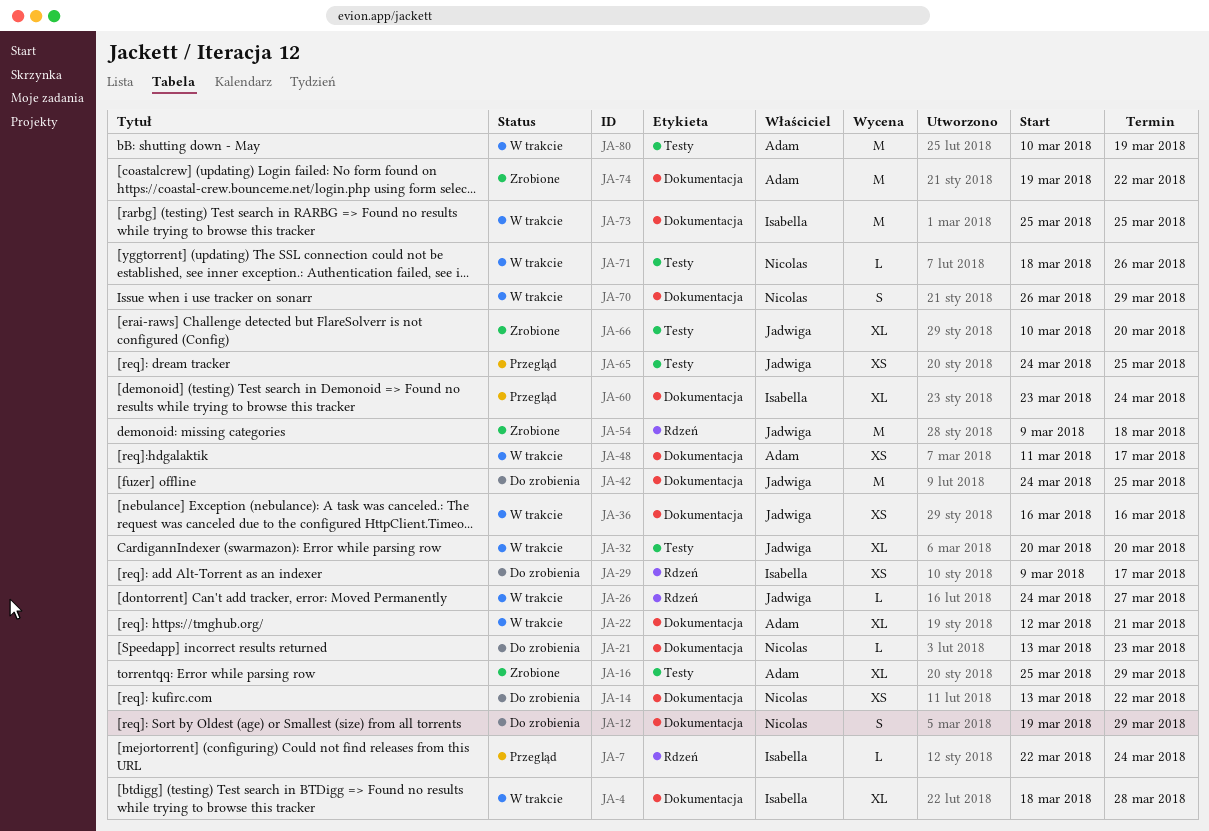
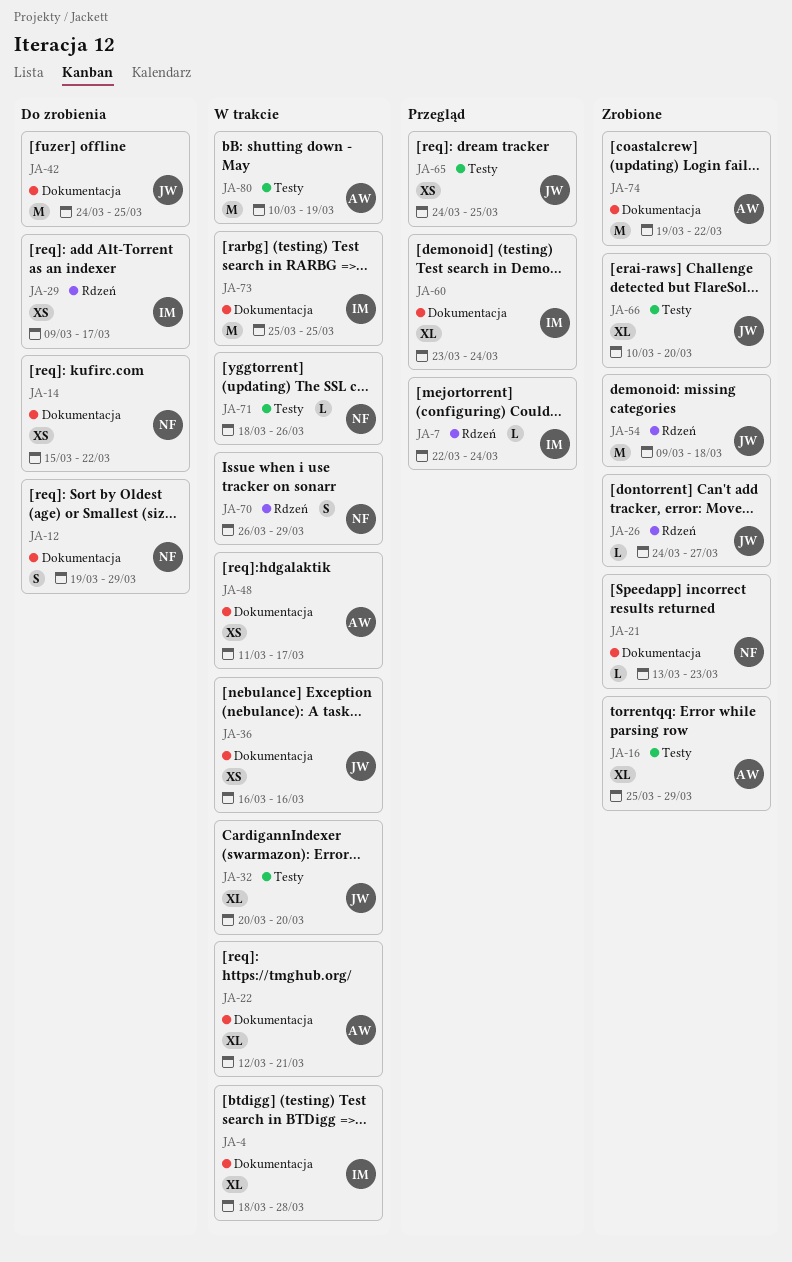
JA-14, start: Mar 13 -> Mar 15
JA-21, status: Do zrobienia -> Zrobione
JA-26, status: W trakcie -> Zrobione
JA-70, label: Dokumentacja -> Rdzeń

